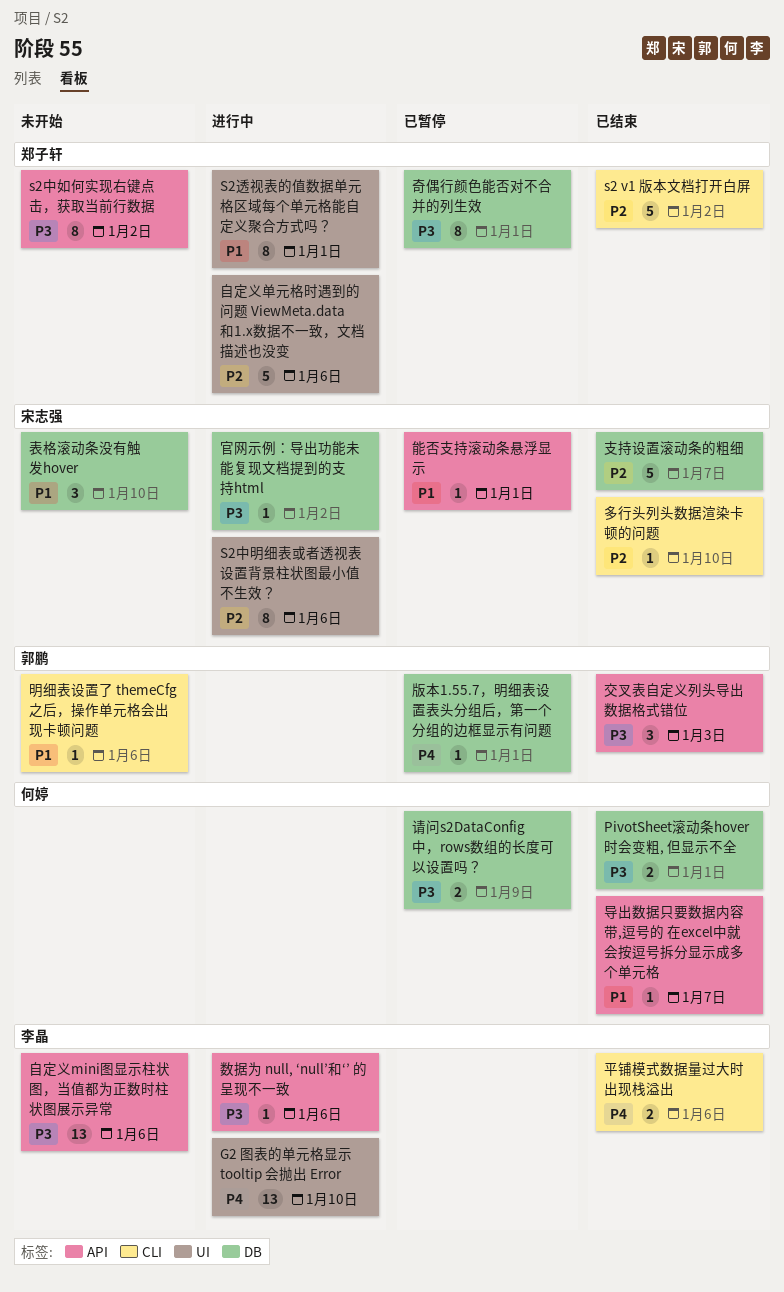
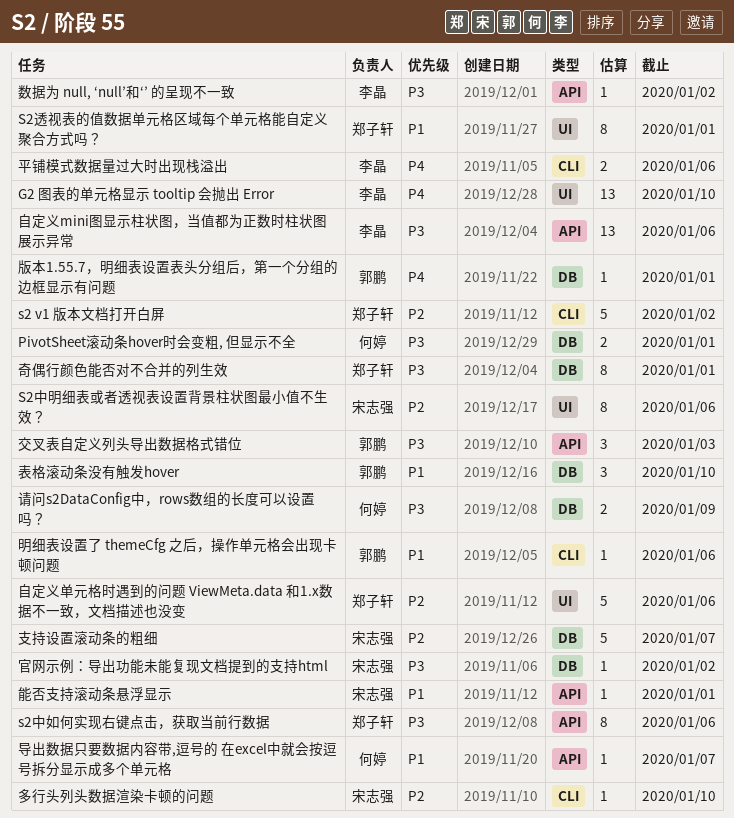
s2中如何实现右键点击，获取当前行数据, due: Jan 2 -> Jan 6
数据为 null, ‘null’和‘’ 的呈现不一致, due: Jan 6 -> Jan 2
表格滚动条没有触发hover, owner: 宋志强 -> 郭鹏

